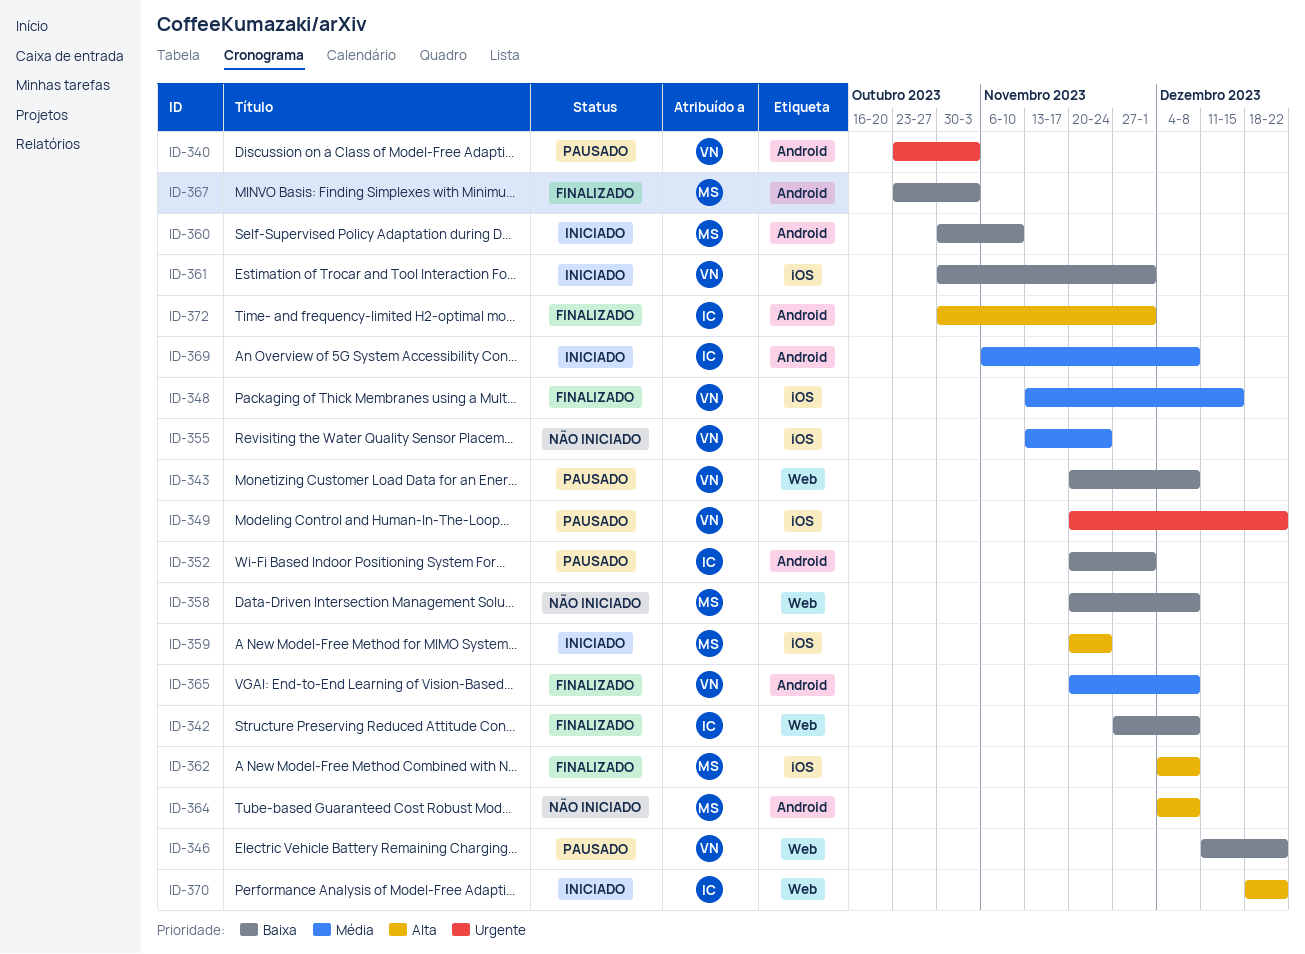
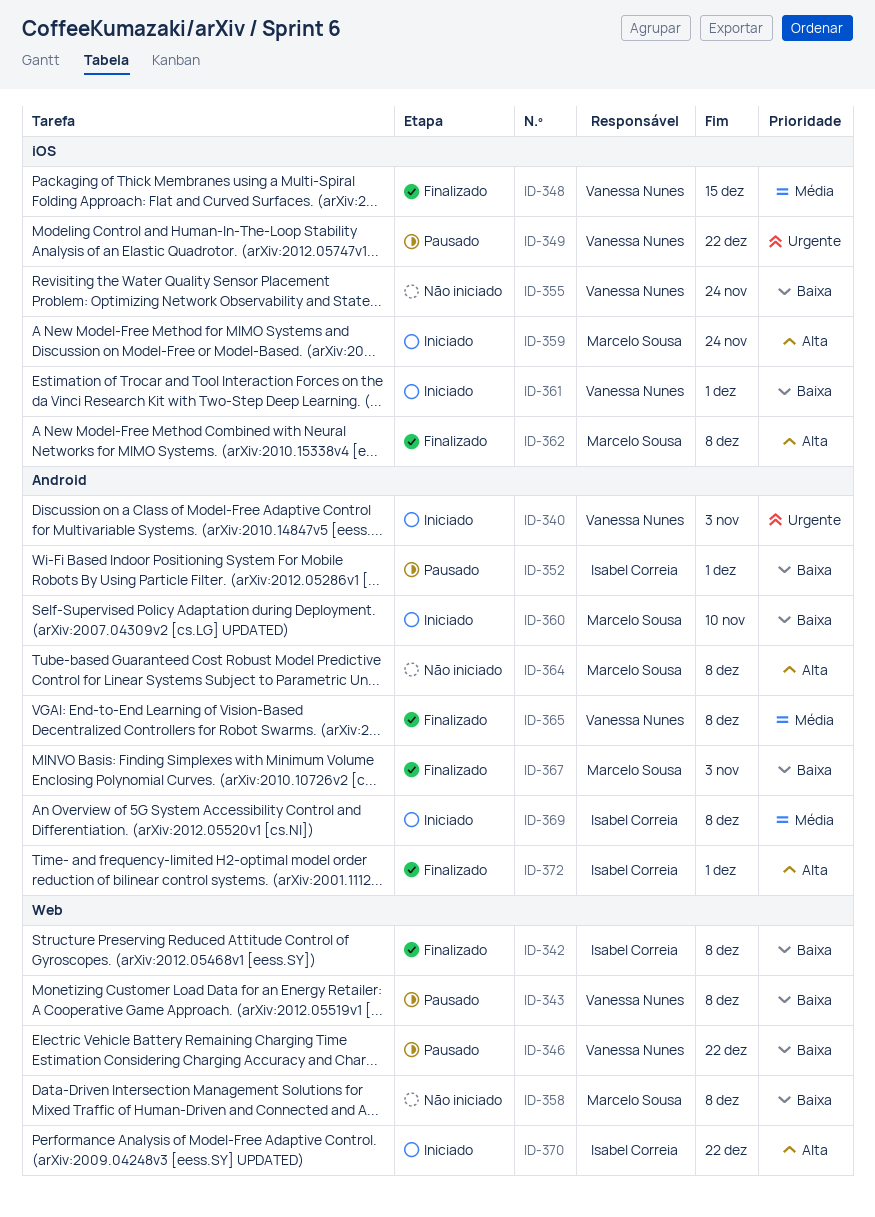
ID-340, status: Pausado -> Iniciado
ID-355, priority: Média -> Baixa

